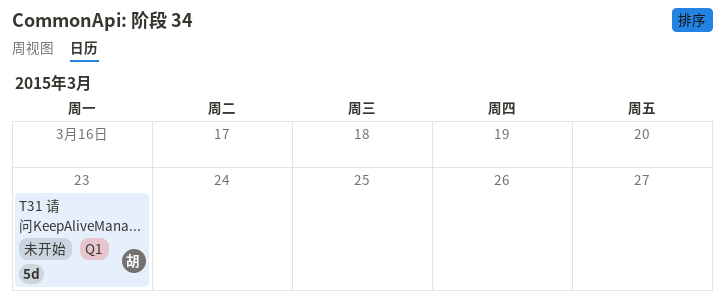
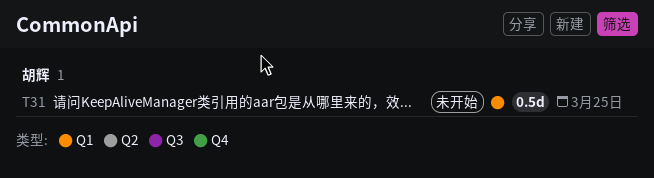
T31, estimate: 5d -> 0.5d
T31, due: Mar 23 -> Mar 25

